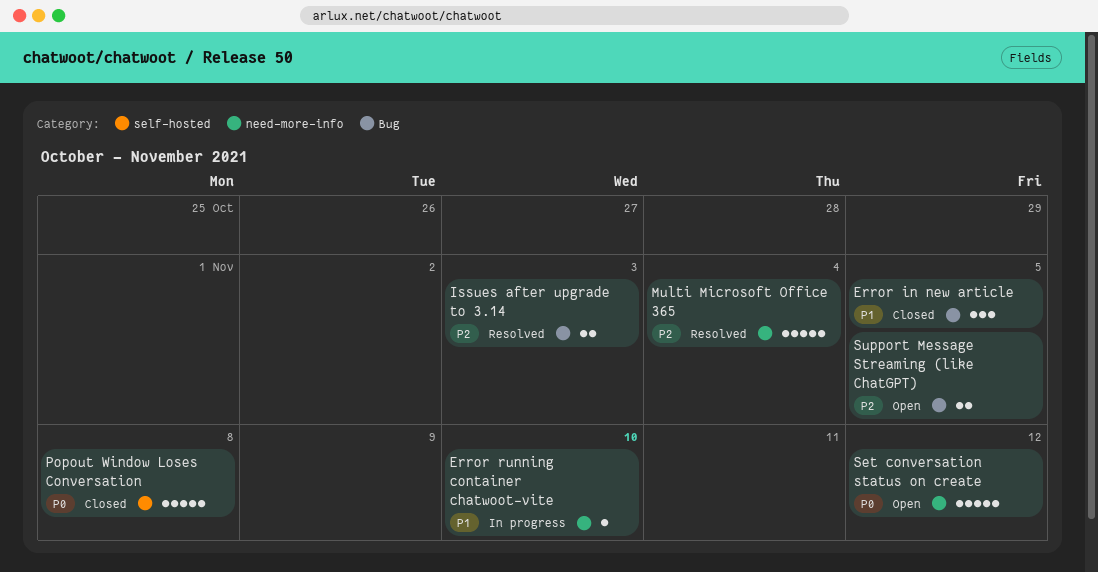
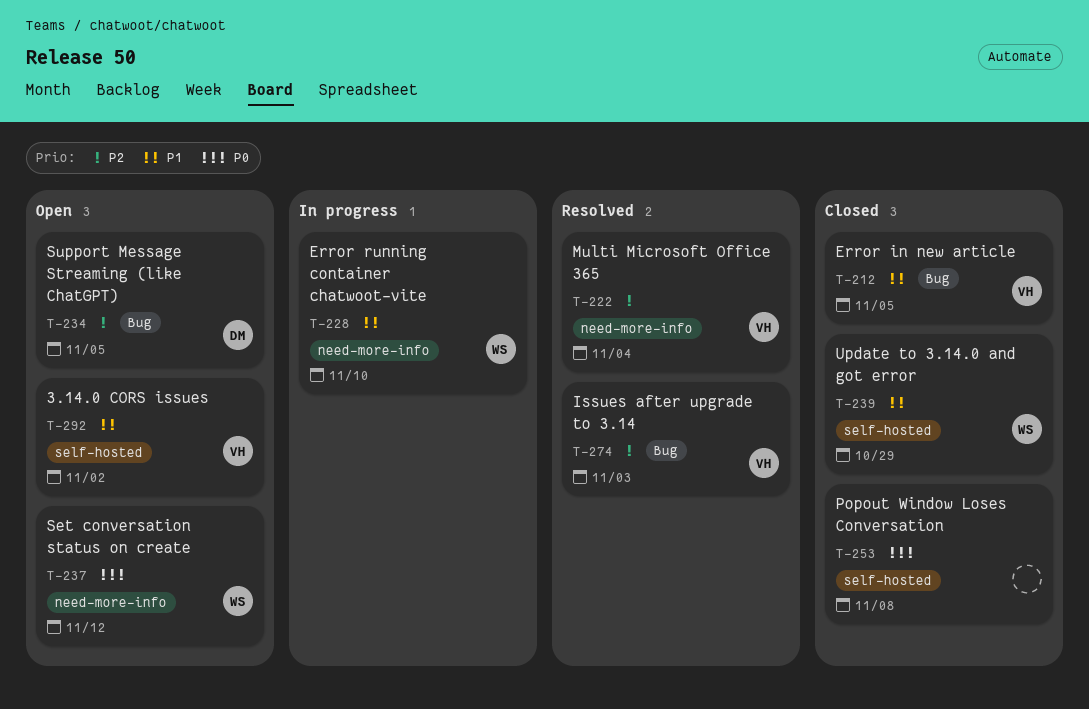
3.14.0 CORS issues: none -> present
Update to 3.14.0 and got error: none -> present

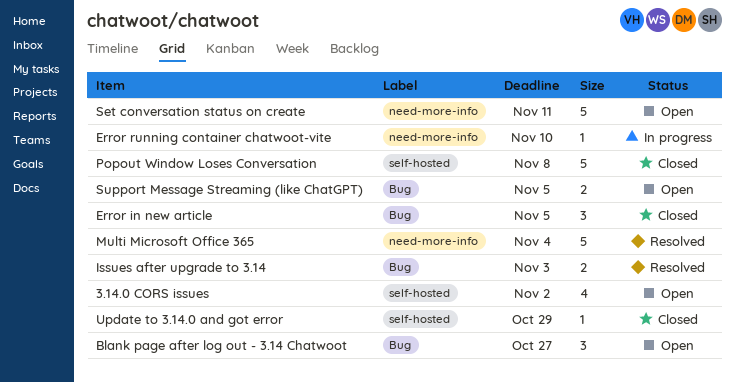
Blank page after log out - 3.14 Chatwoot: none -> present
Set conversation status on create, due: Nov 12 -> Nov 11

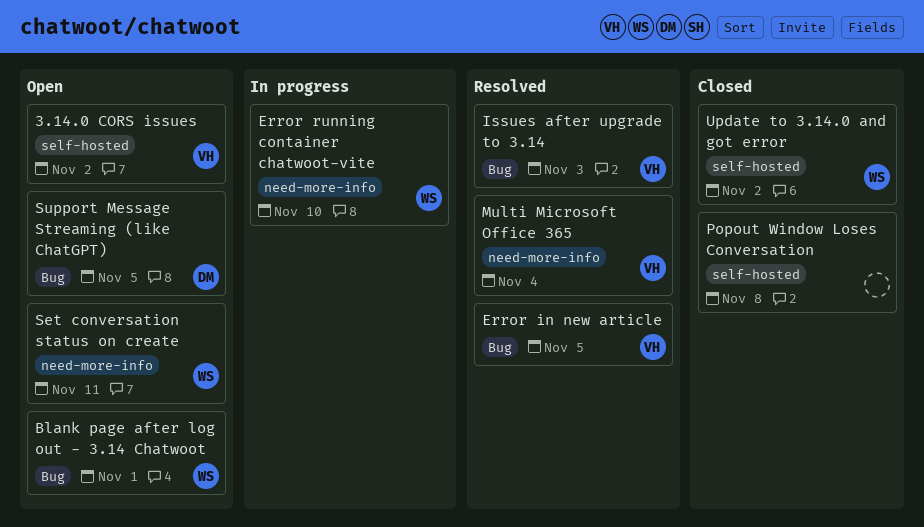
Blank page after log out - 3.14 Chatwoot, due: Oct 27 -> Nov 1
Error in new article, status: Closed -> Resolved
Update to 3.14.0 and got error, due: Oct 29 -> Nov 2

